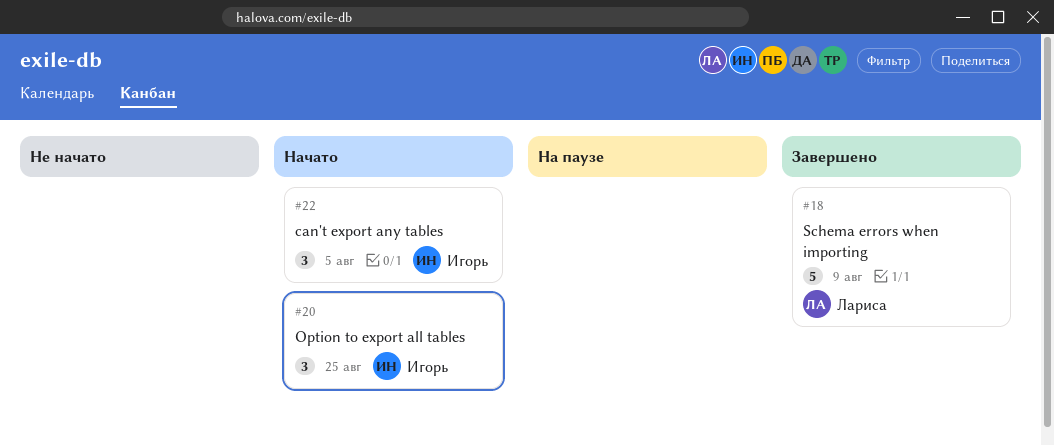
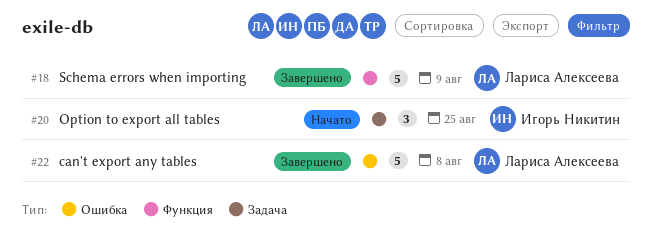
#22, status: Начато -> Завершено
#22, owner: Игорь Никитин -> Лариса Алексеева
#22, estimate: 3 -> 5
#22, due: Aug 5 -> Aug 8

